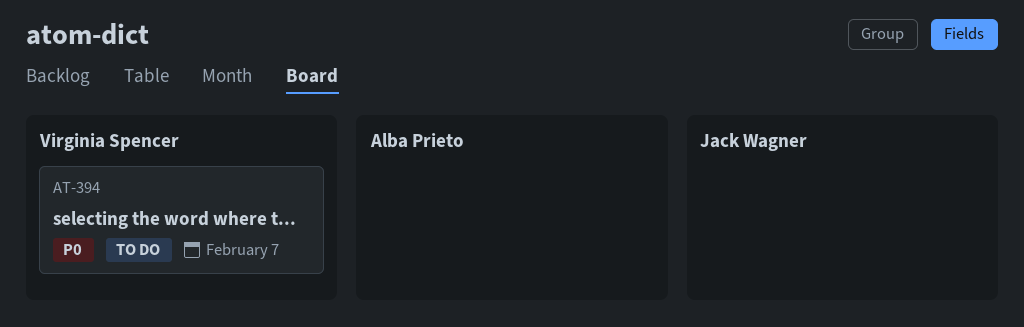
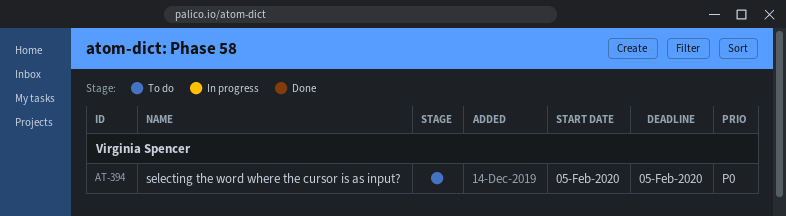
AT-394, due: Feb 7 -> Feb 5

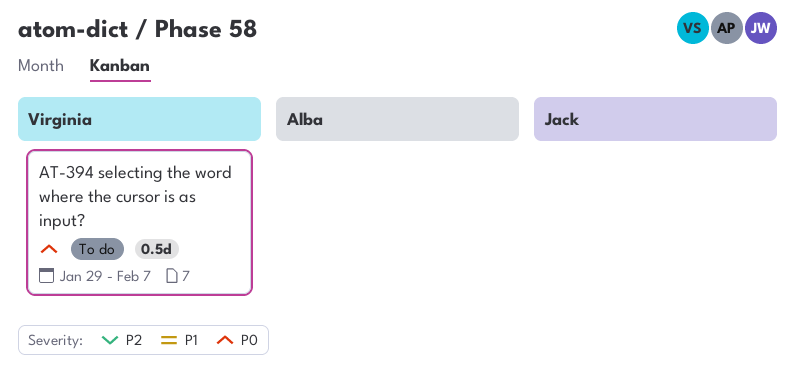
AT-394, start: Feb 5 -> Jan 29
AT-394, due: Feb 5 -> Feb 7

